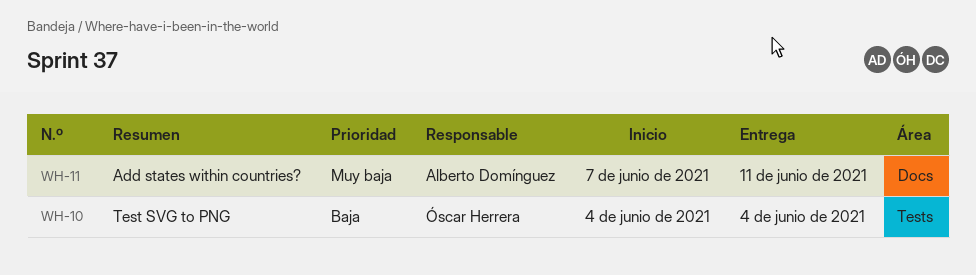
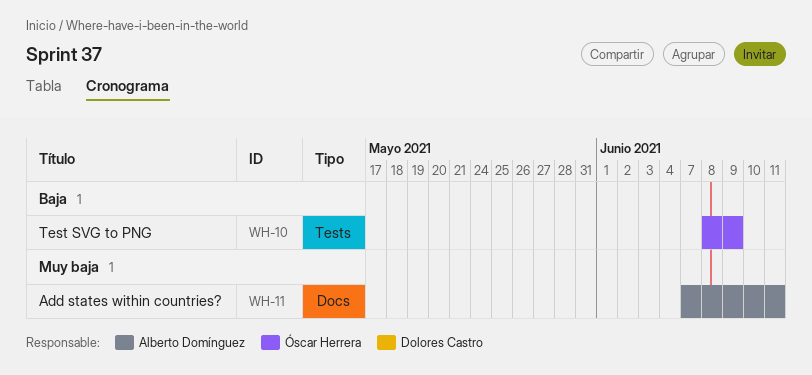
WH-10, start: Jun 4 -> Jun 8
WH-10, due: Jun 4 -> Jun 9

